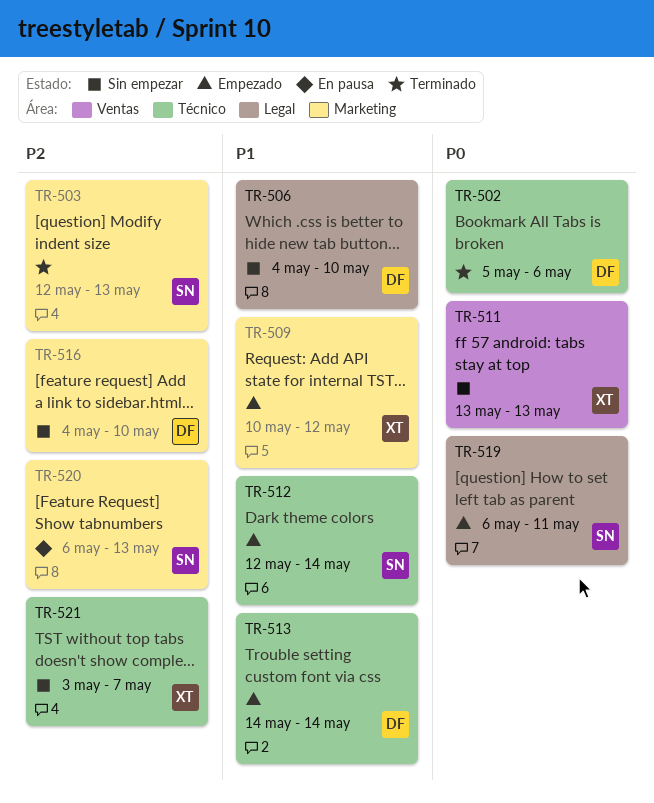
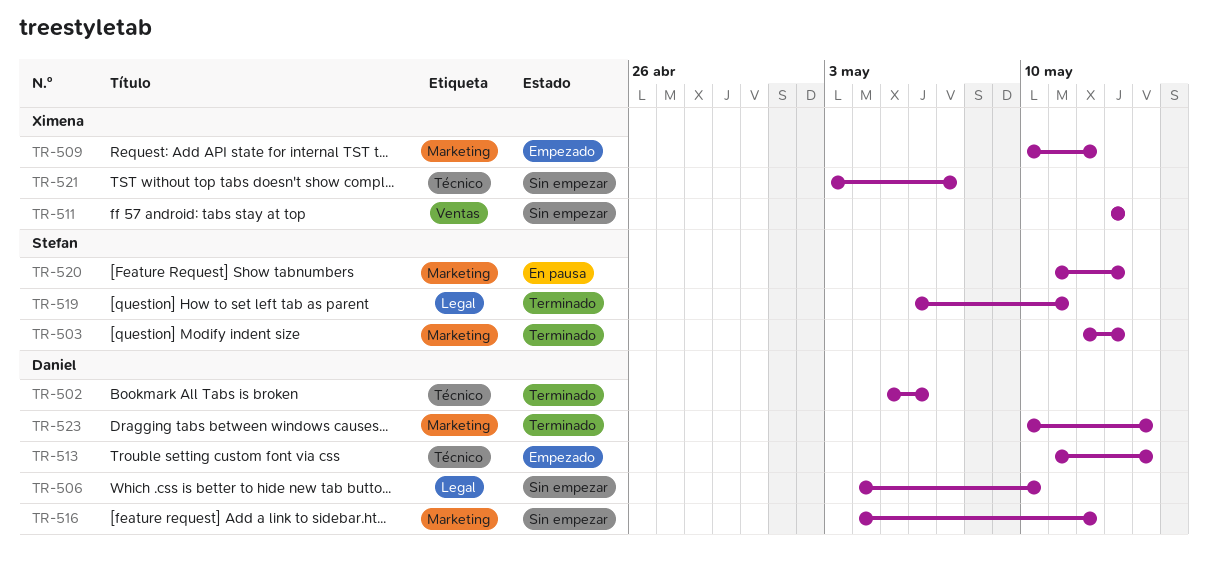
TR-512: present -> none
TR-513, start: May 14 -> May 11
TR-516, due: May 10 -> May 12
TR-519, status: Empezado -> Terminado
TR-520, start: May 6 -> May 11
TR-523: none -> present

